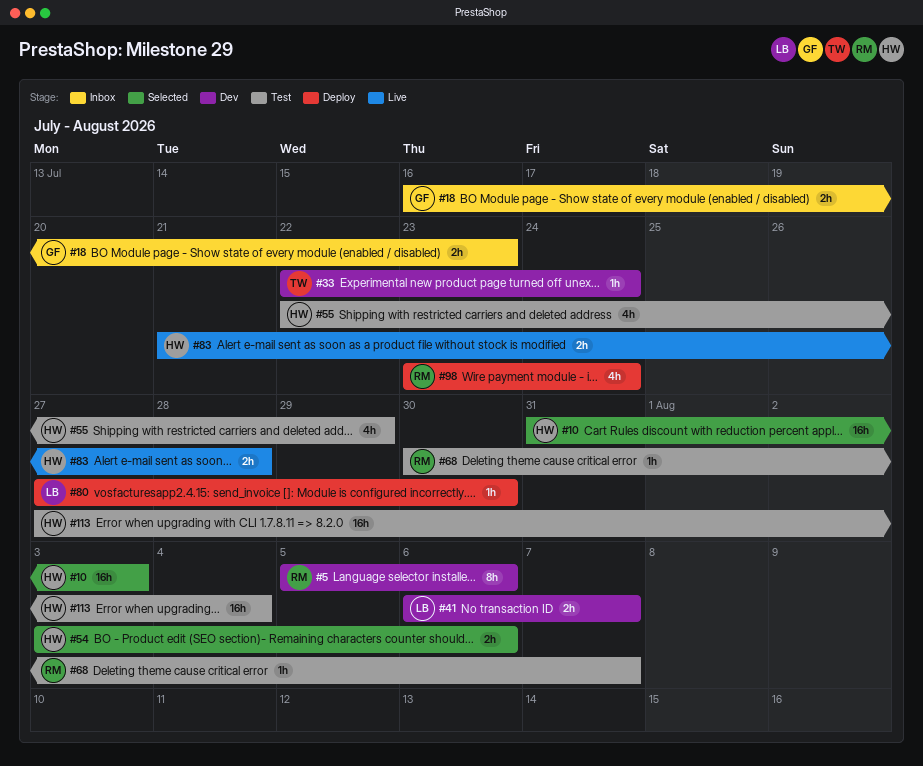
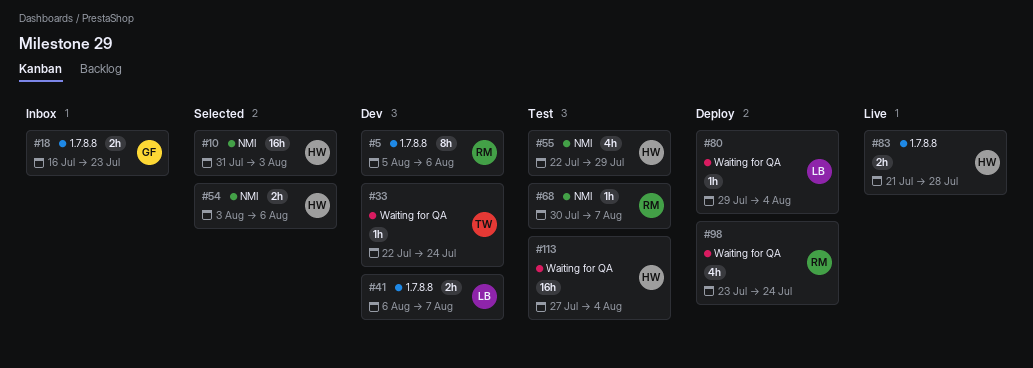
#80, start: Jul 27 -> Jul 29
#80, due: Jul 30 -> Aug 4

